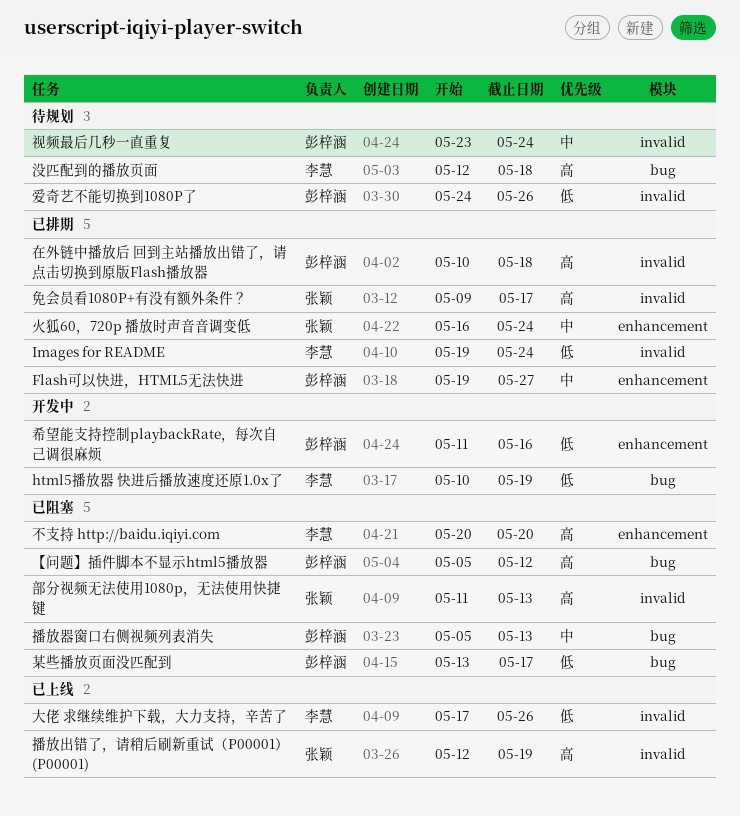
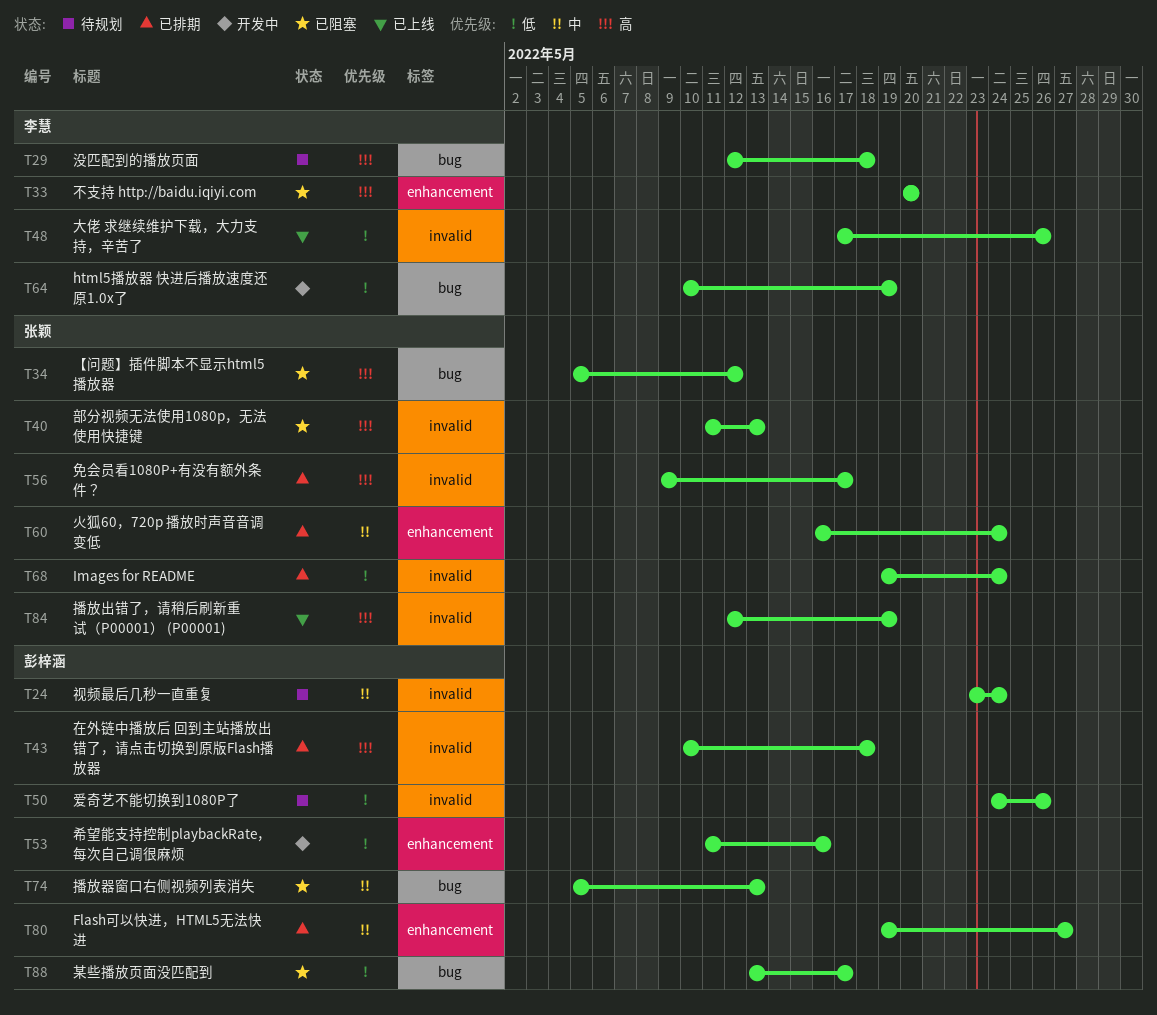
Images for README, owner: 李慧 -> 张颖
【问题】插件脚本不显示html5播放器, owner: 彭梓涵 -> 张颖

